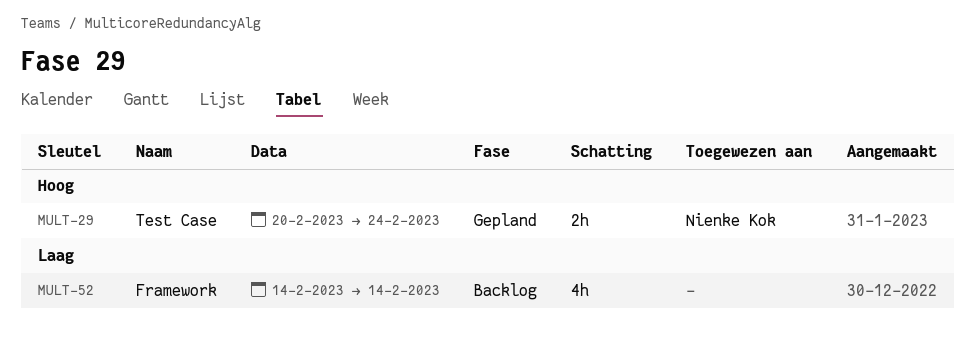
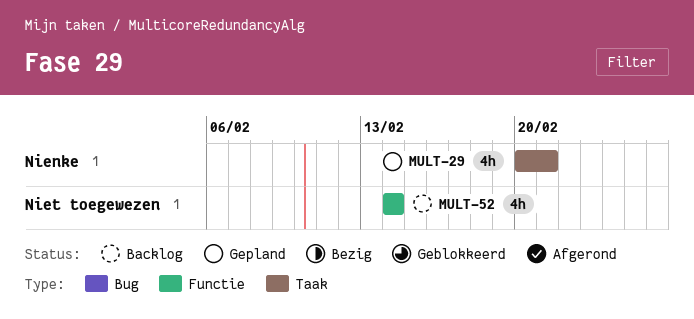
MULT-29, estimate: 2h -> 4h
MULT-29, due: Feb 24 -> Feb 21

